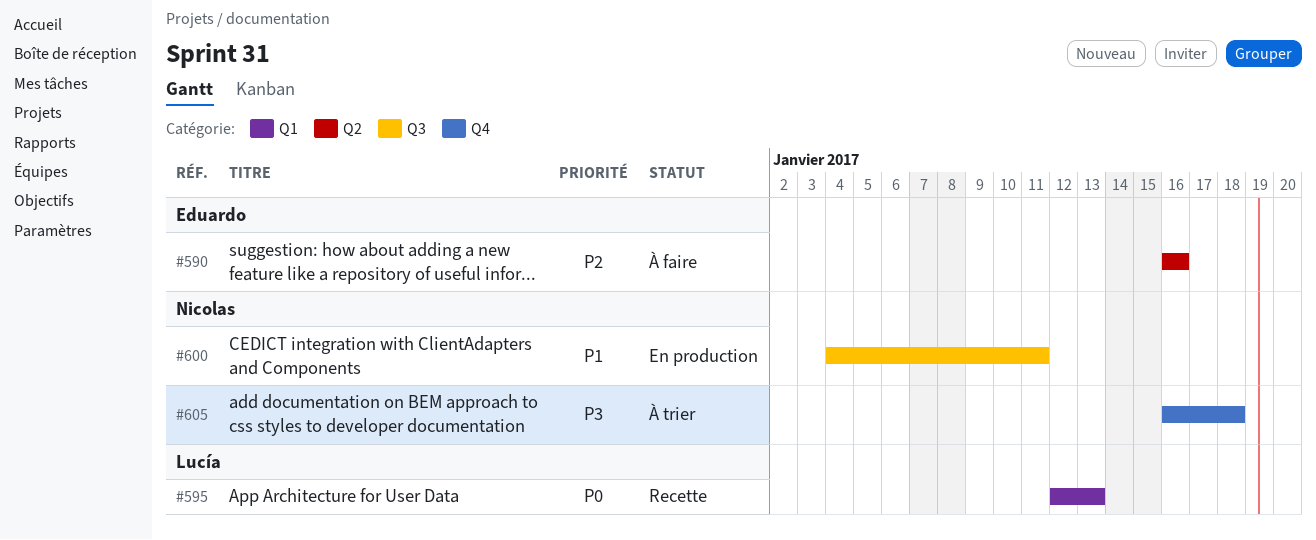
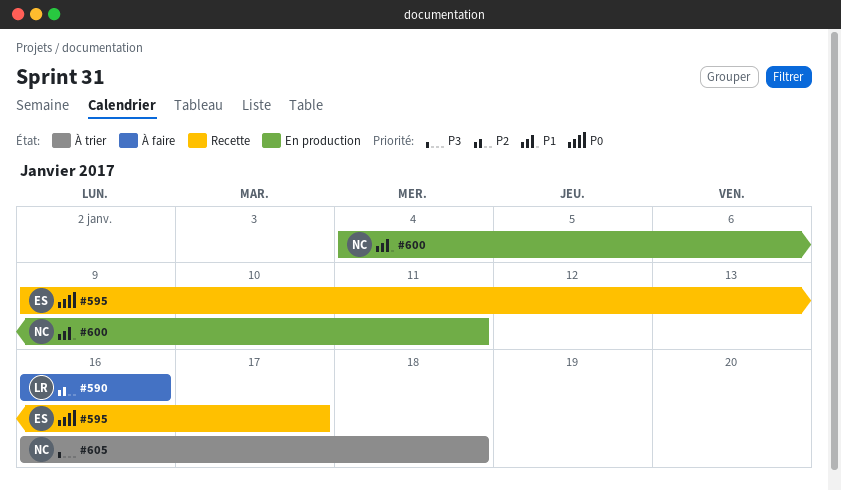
#590, owner: Eduardo -> Lucía
#595, owner: Lucía -> Eduardo
#595, start: Jan 12 -> Jan 9
#595, due: Jan 13 -> Jan 17

